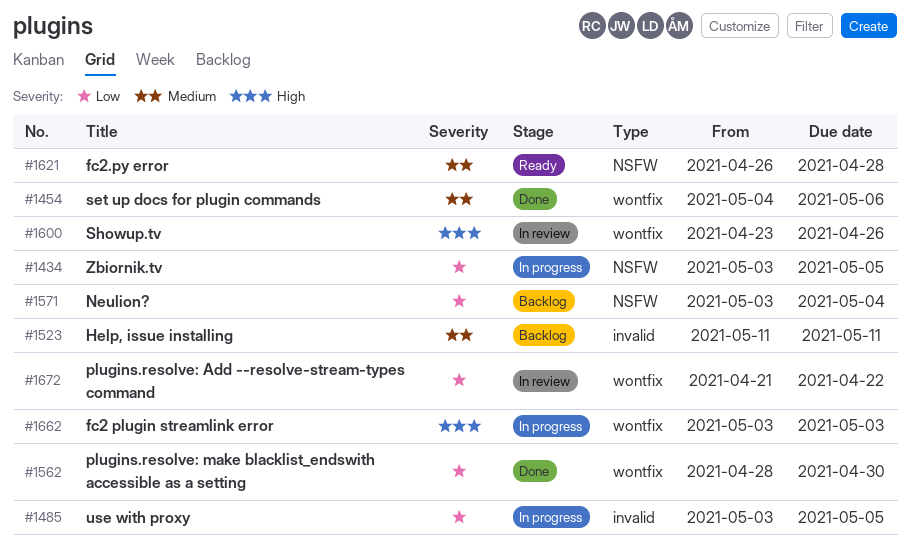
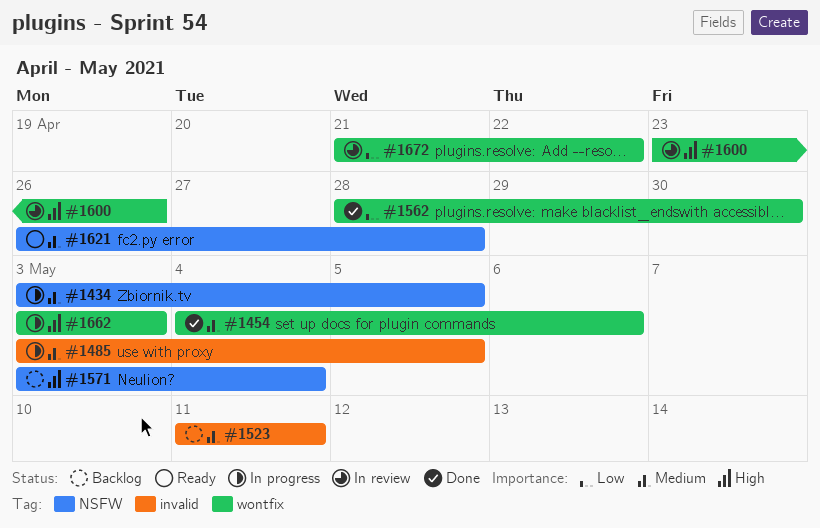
#1434, priority: Low -> Medium
#1485, priority: Low -> Medium
#1571, priority: Low -> High

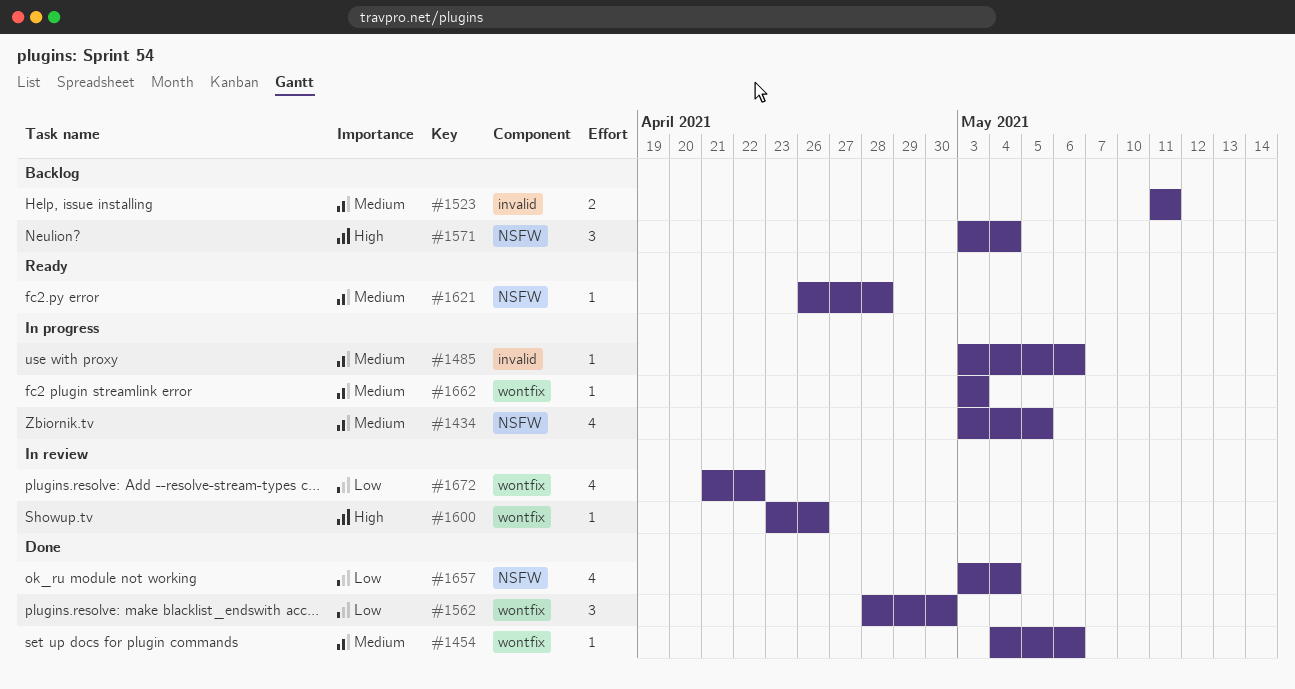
#1485, due: May 5 -> May 6
#1657: none -> present
#1662, priority: High -> Medium

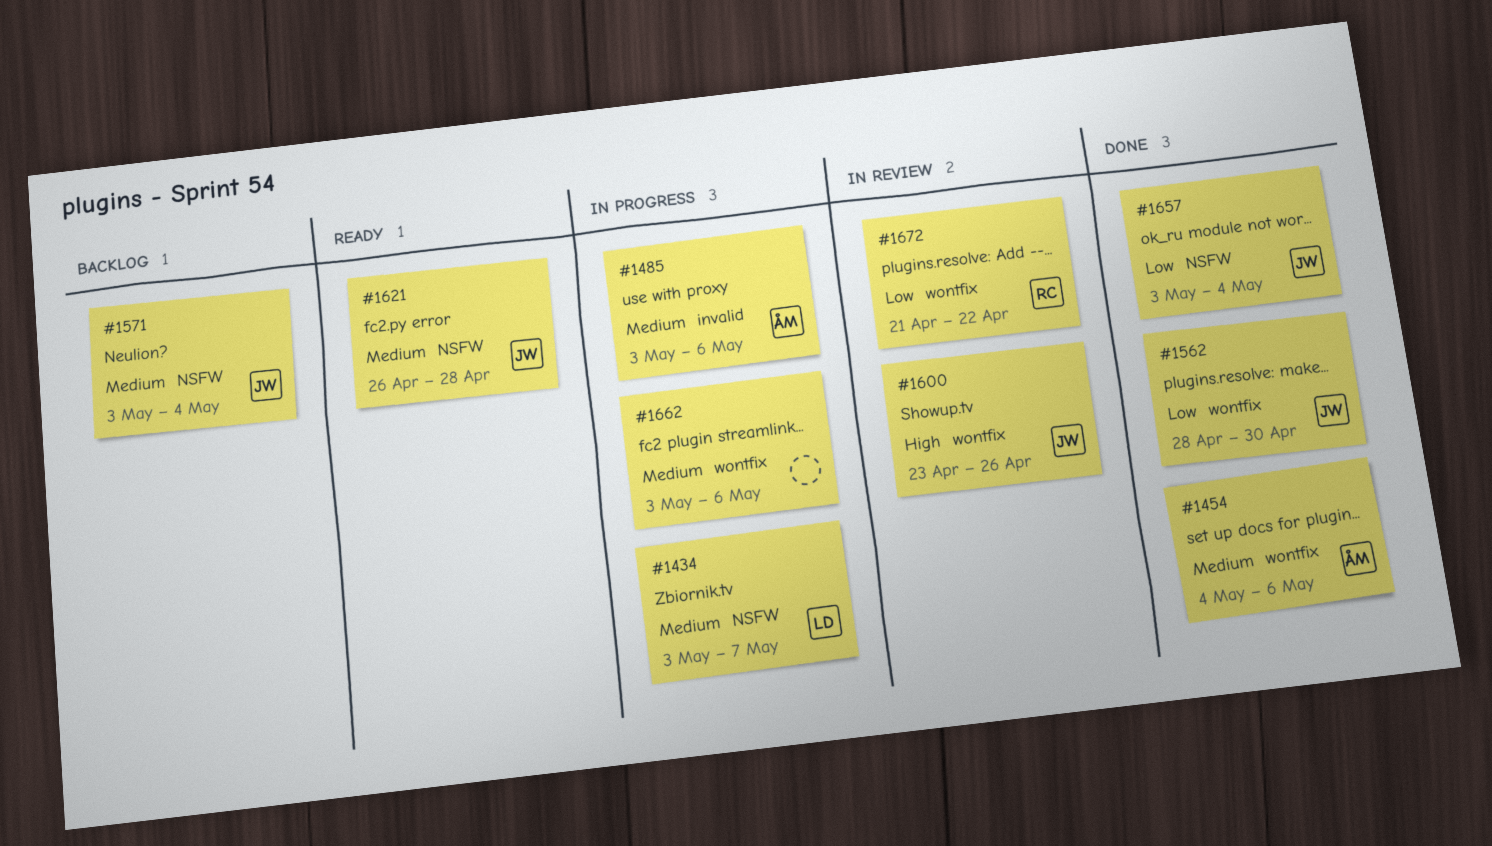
#1434, due: May 5 -> May 7
#1523: present -> none
#1571, priority: High -> Medium
#1662, due: May 3 -> May 6

